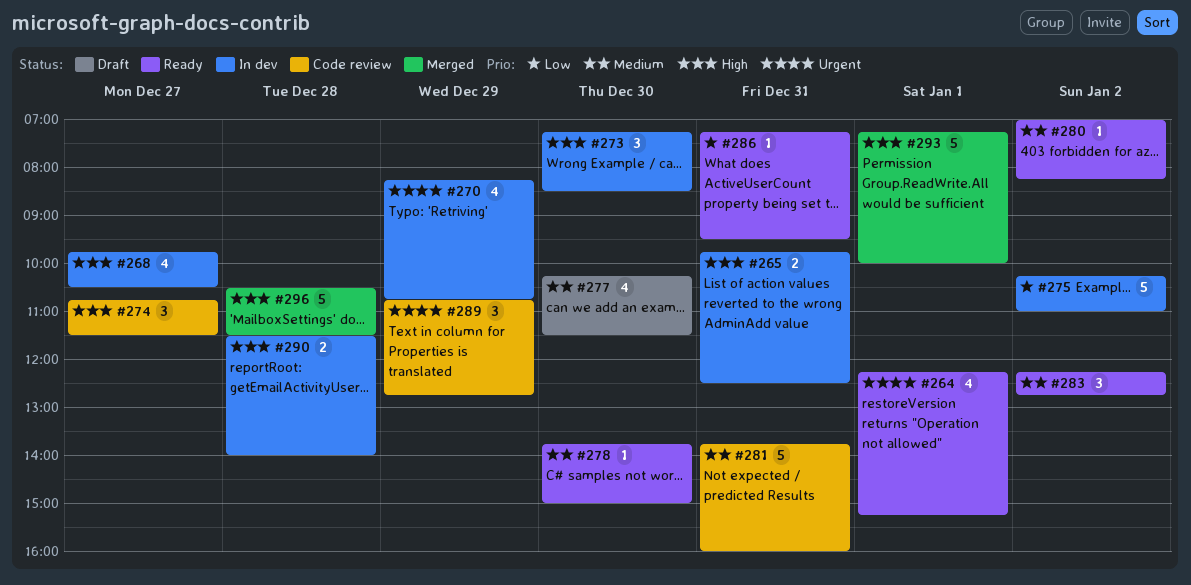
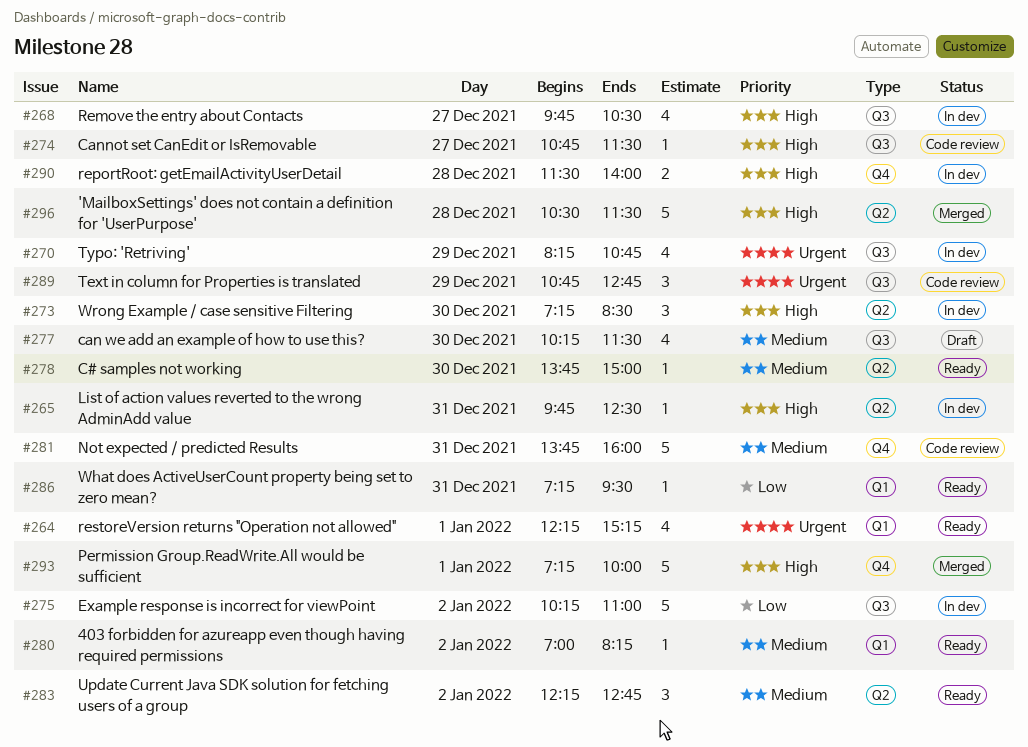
#265, estimate: 2 -> 1
#274, estimate: 3 -> 1

